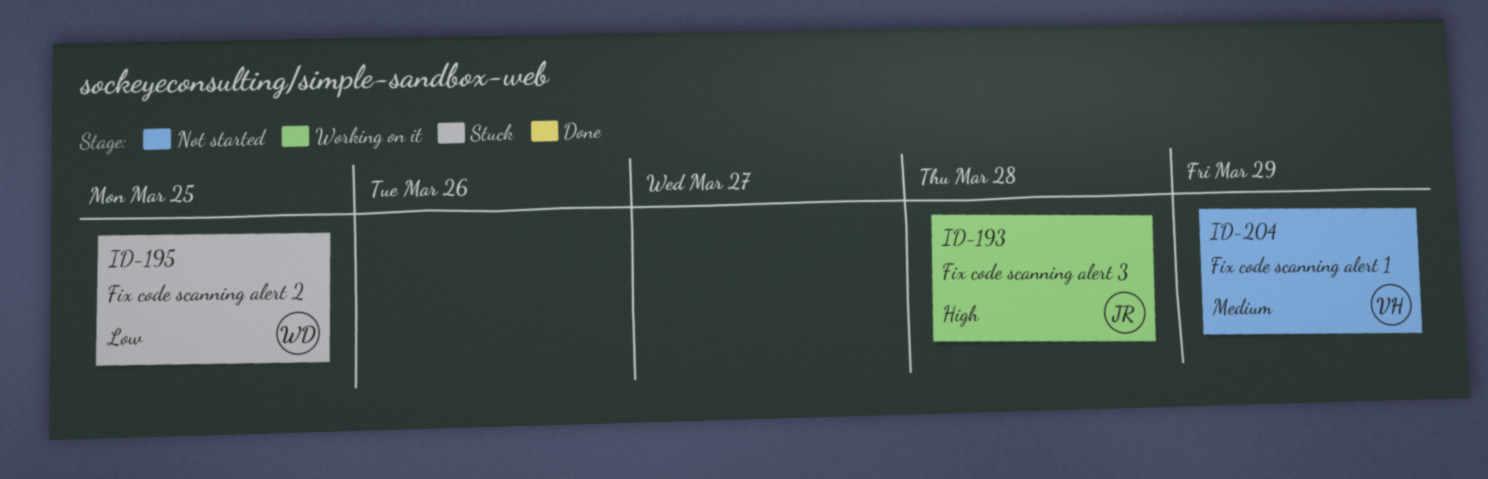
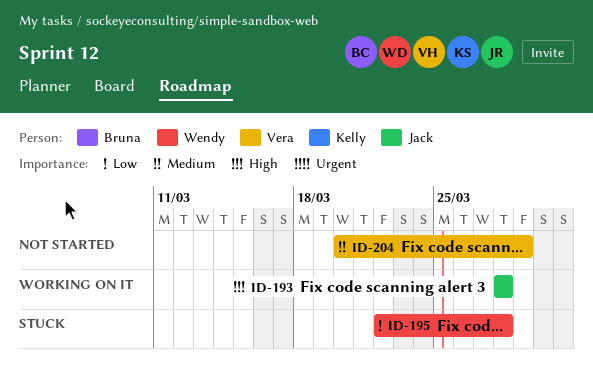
ID-195, due: Mar 25 -> Mar 28

